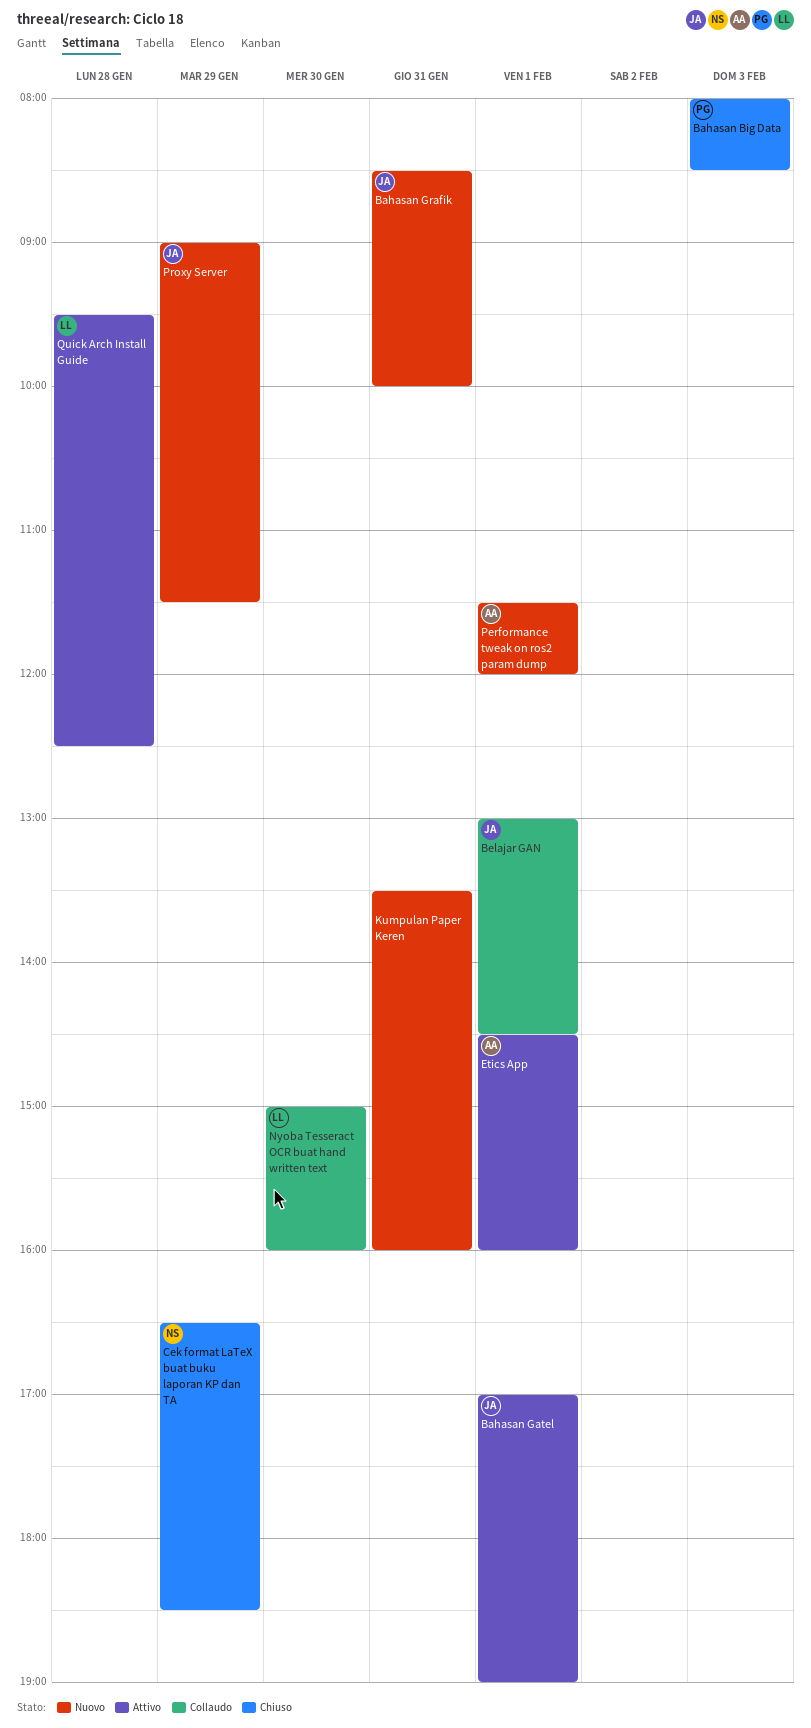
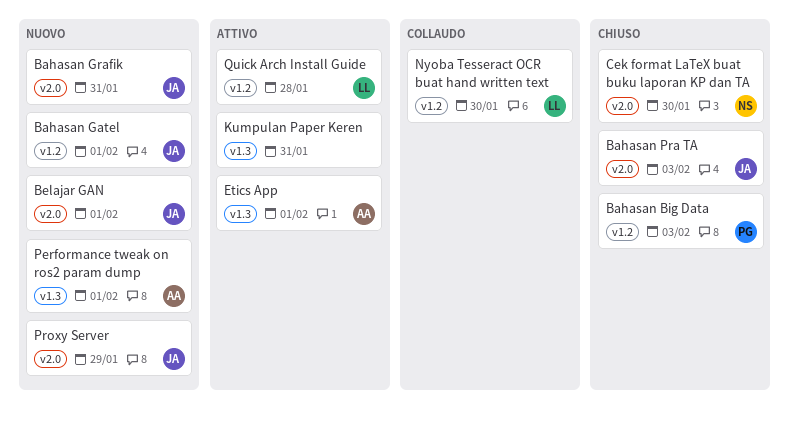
Bahasan Gatel, status: Attivo -> Nuovo
Bahasan Pra TA: none -> present
Belajar GAN, status: Collaudo -> Nuovo
Cek format LaTeX buat buku laporan KP dan TA, day: Jan 29 -> Jan 30
Kumpulan Paper Keren, status: Nuovo -> Attivo

